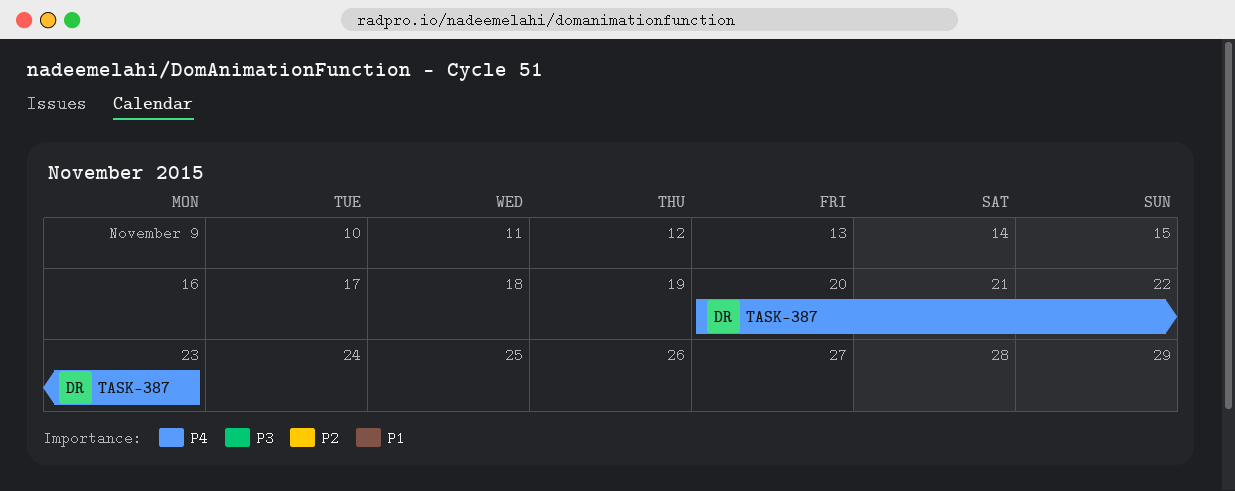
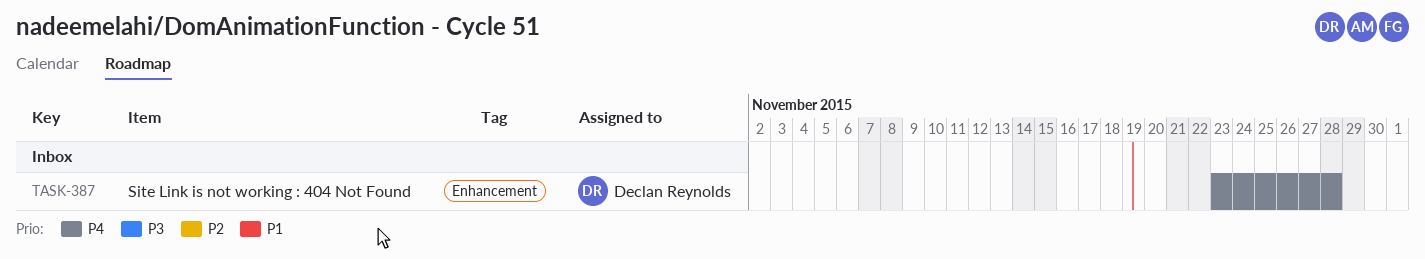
TASK-387, start: Nov 20 -> Nov 23
TASK-387, due: Nov 23 -> Nov 28

